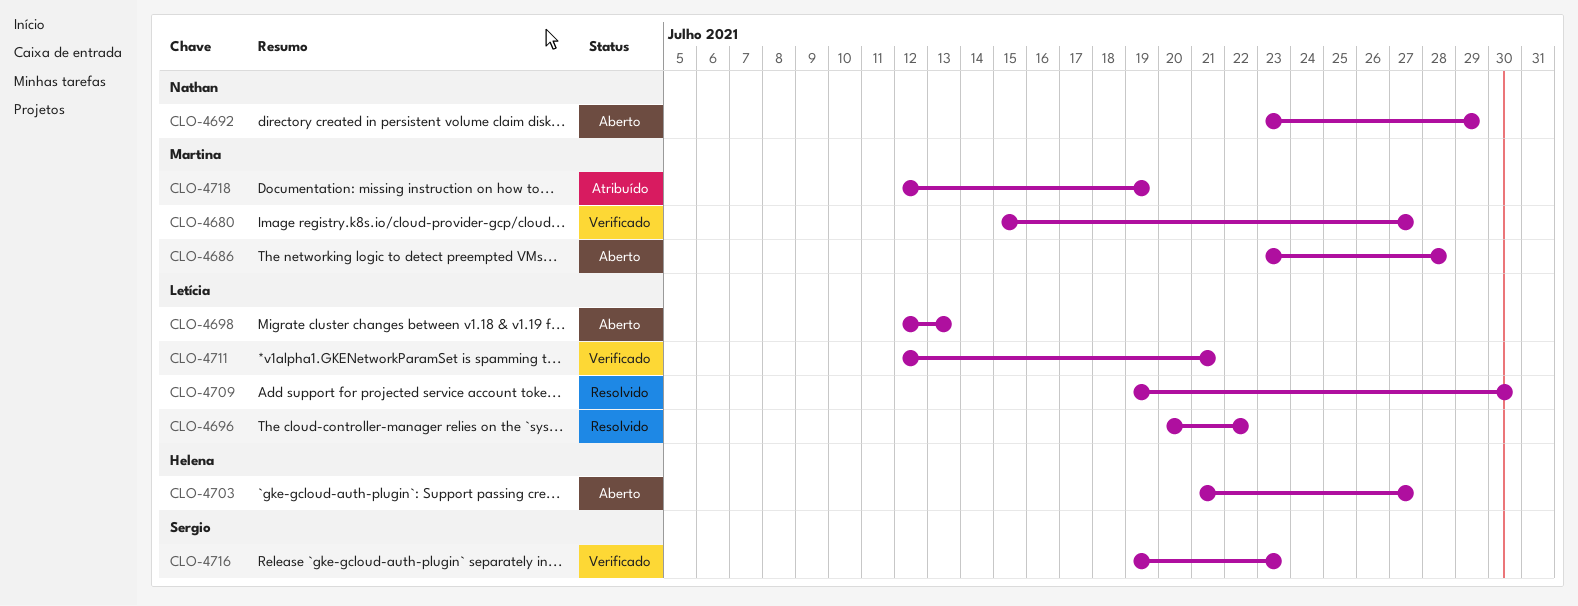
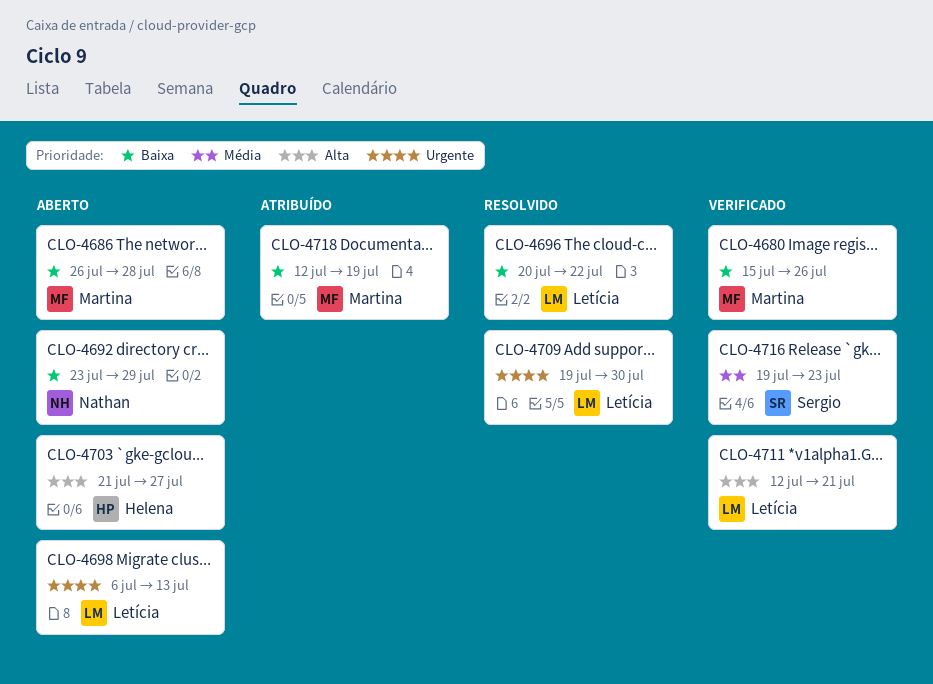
CLO-4680, due: Jul 27 -> Jul 26
CLO-4686, start: Jul 23 -> Jul 26
CLO-4698, start: Jul 12 -> Jul 6

